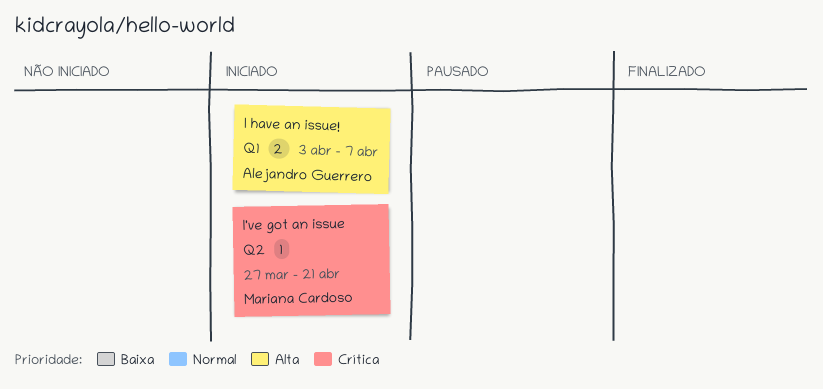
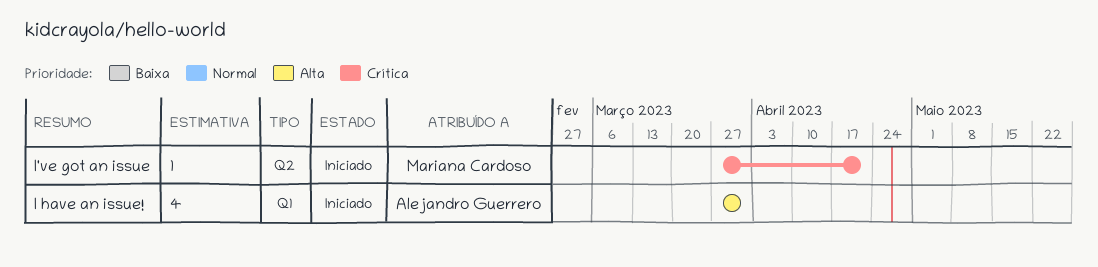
I have an issue!, estimate: 2 -> 4
I have an issue!, start: Apr 3 -> Mar 27
I have an issue!, due: Apr 7 -> Mar 31

